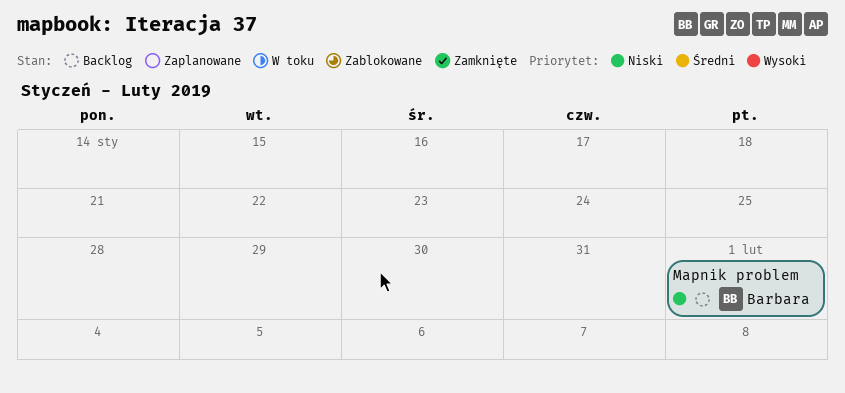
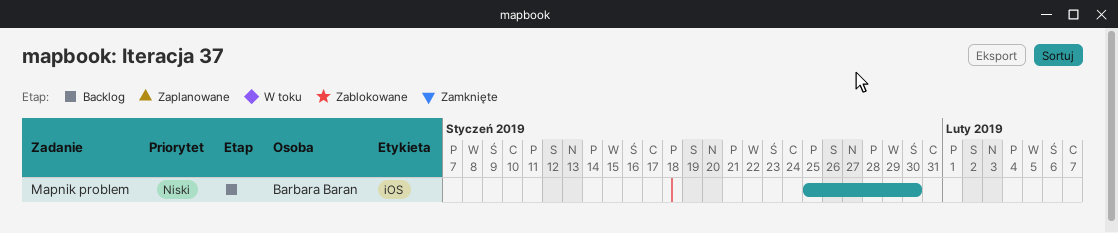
Mapnik problem, due: Feb 1 -> Jan 30

